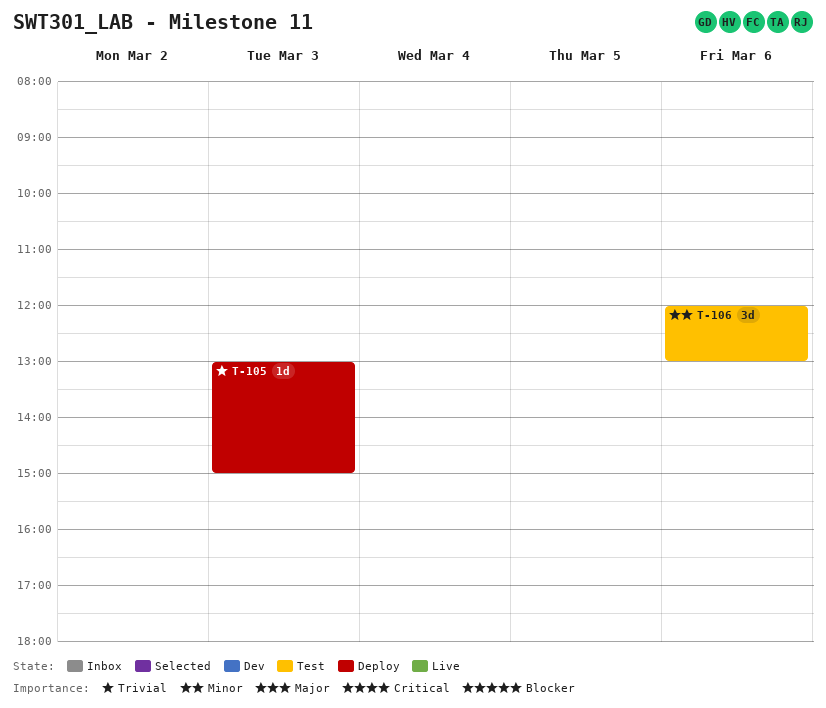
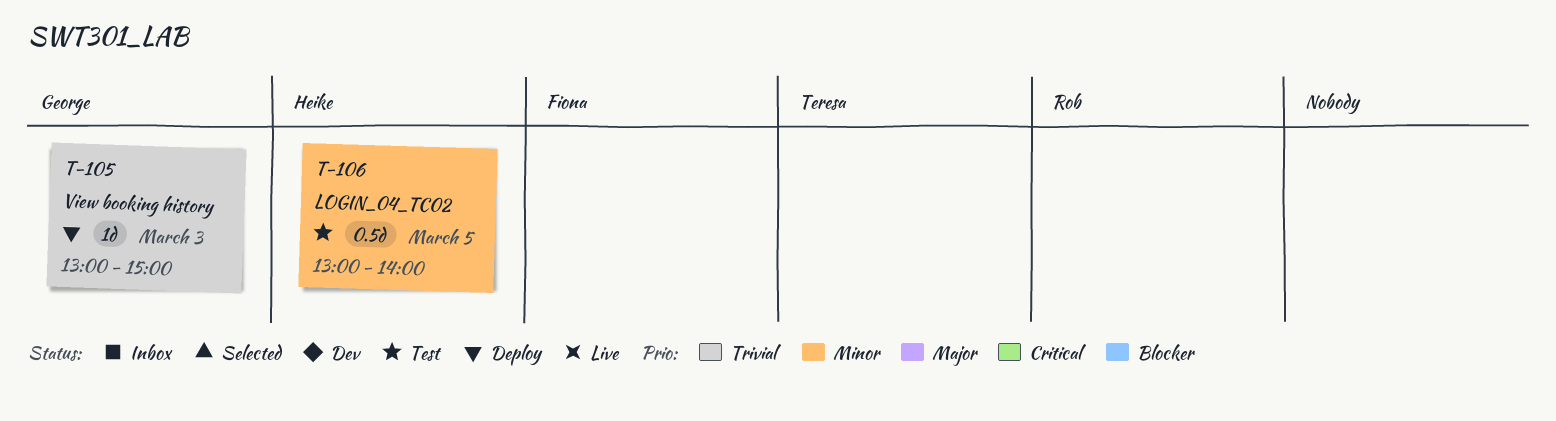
T-106, estimate: 3d -> 0.5d
T-106, day: Mar 6 -> Mar 5
T-106, begins: 12:00 -> 13:00
T-106, ends: 13:00 -> 14:00

